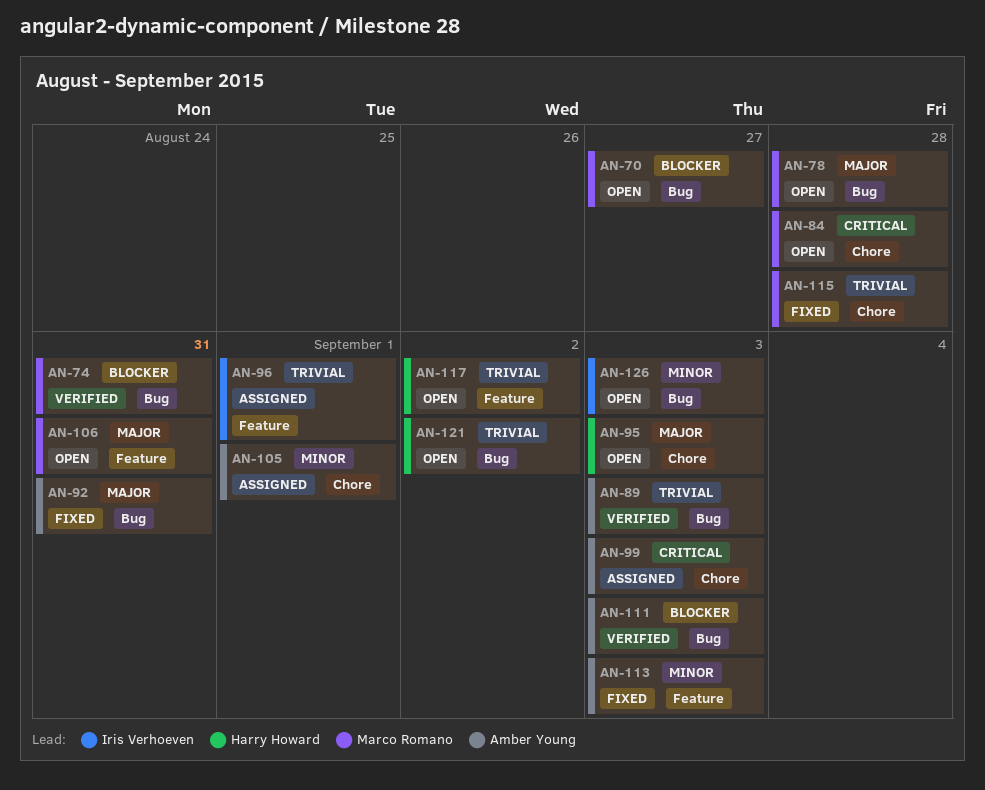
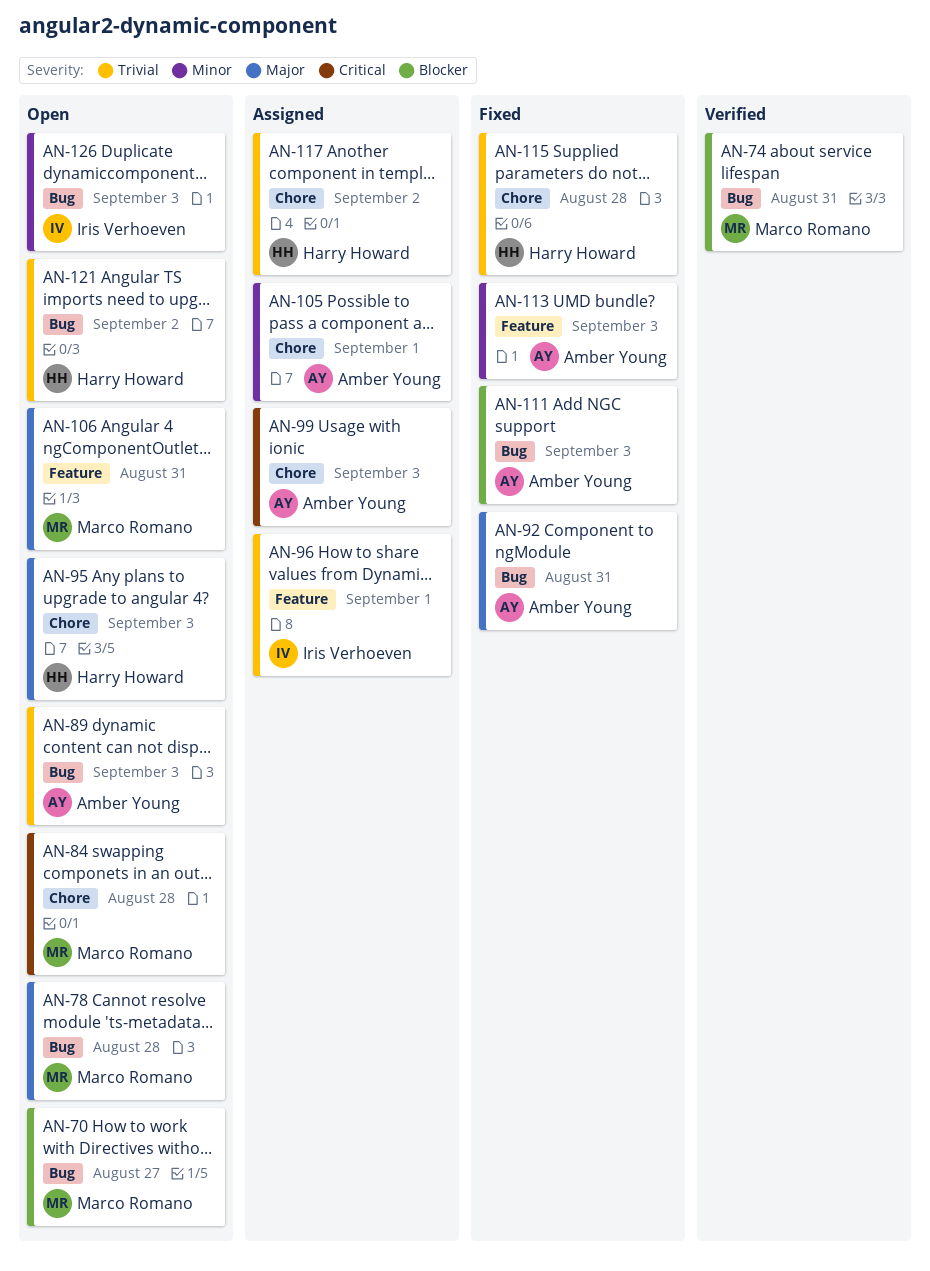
AN-89, status: Verified -> Open
AN-111, status: Verified -> Fixed
AN-115, owner: Marco Romano -> Harry Howard
AN-117, status: Open -> Assigned
AN-117, label: Feature -> Chore

